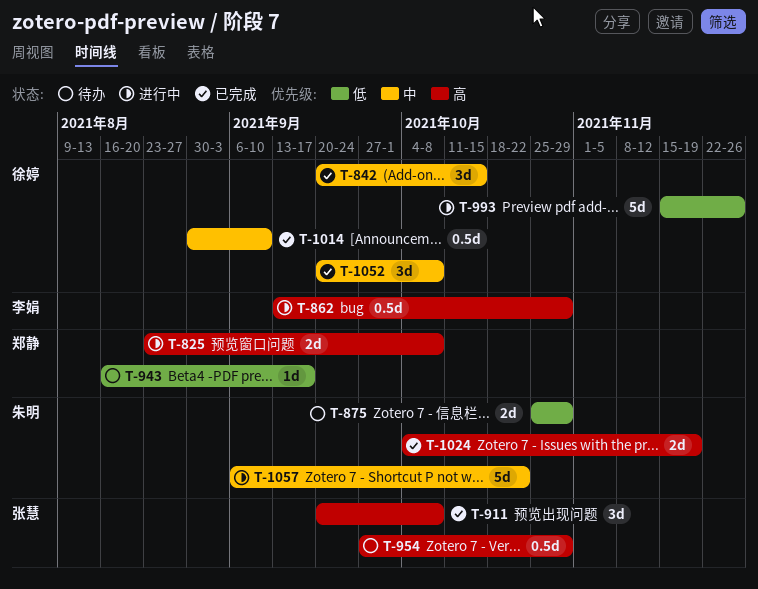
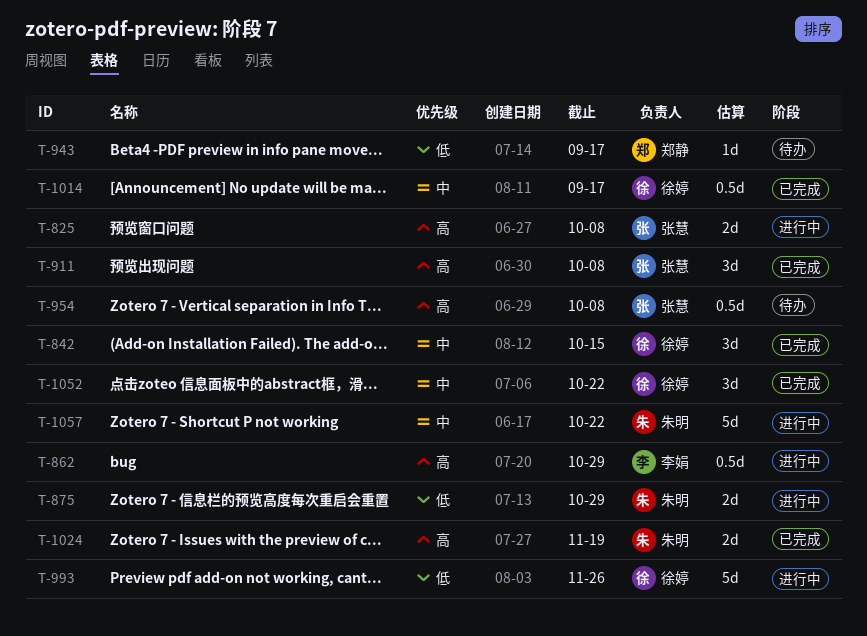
T-825, owner: 郑静 -> 张慧
T-875, status: 待办 -> 进行中
T-954, due: Oct 29 -> Oct 8
T-1014, due: Sep 10 -> Sep 17
T-1052, due: Oct 8 -> Oct 22

